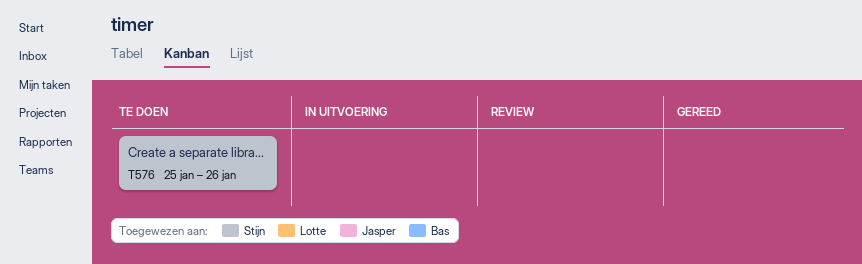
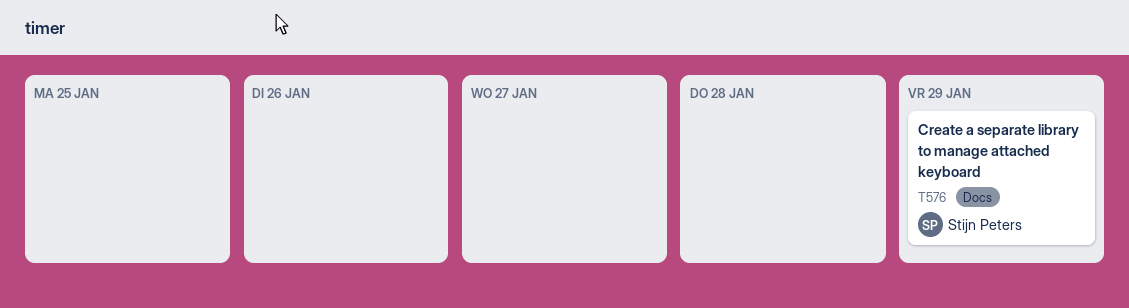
T576, due: Jan 26 -> Jan 29

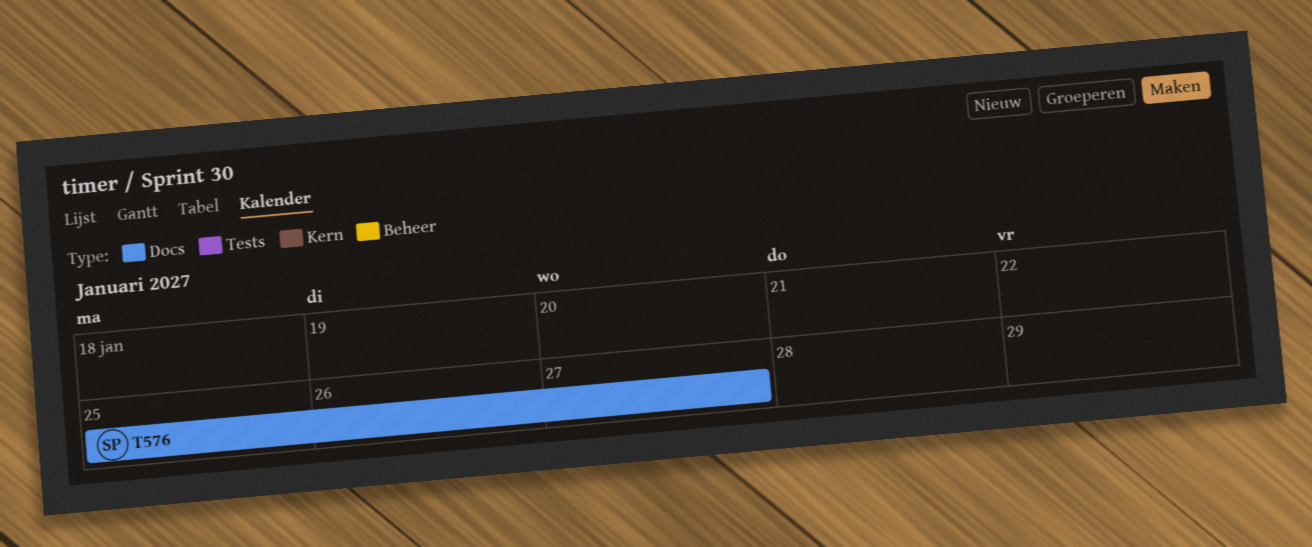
T576, due: Jan 29 -> Jan 27

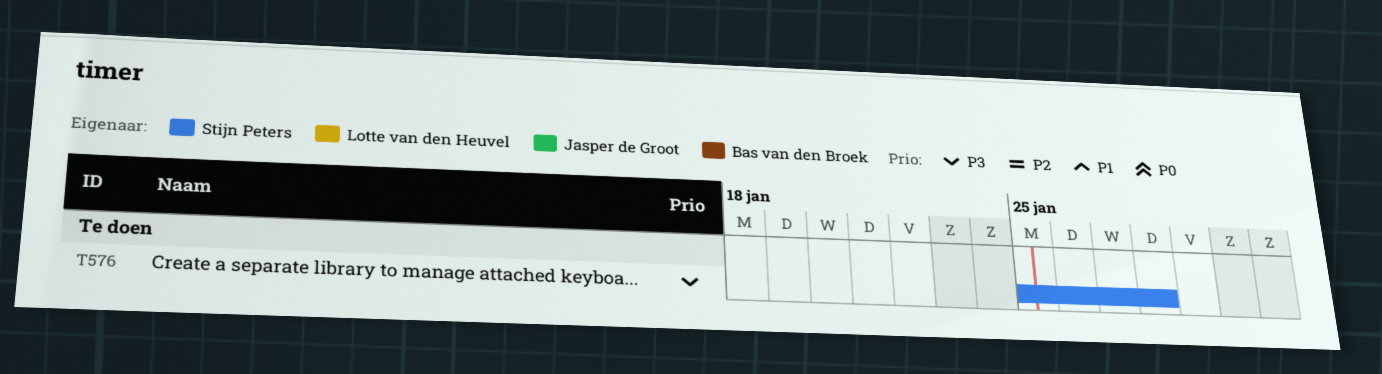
T576, due: Jan 27 -> Jan 28

